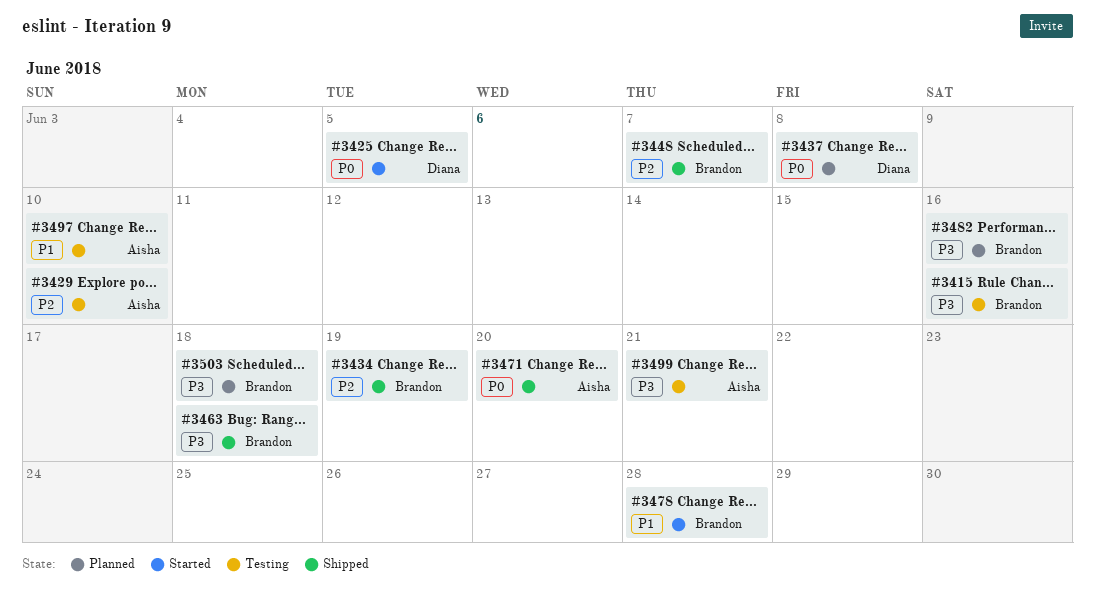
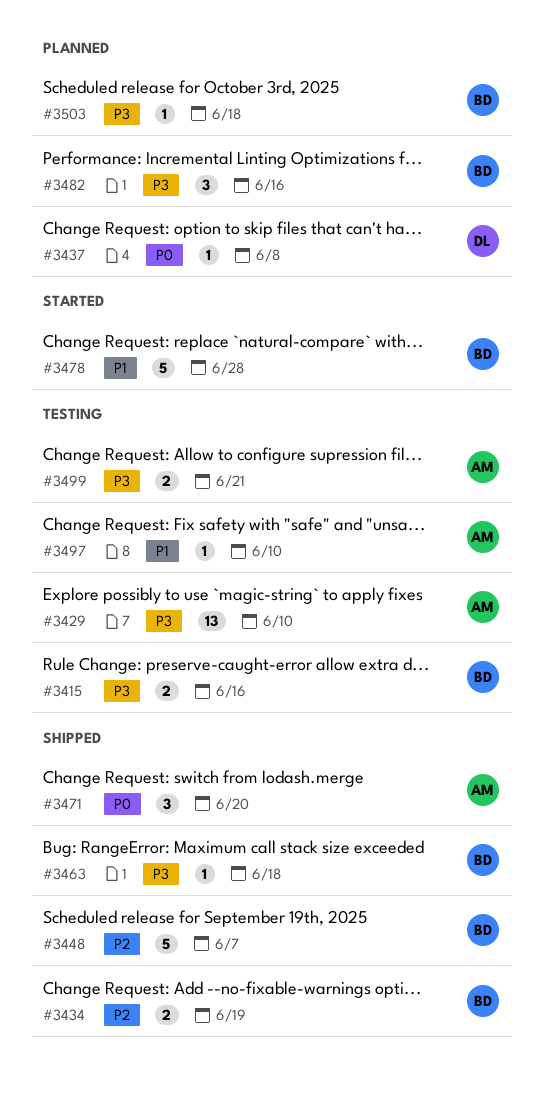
#3425: present -> none
#3429, priority: P2 -> P3

